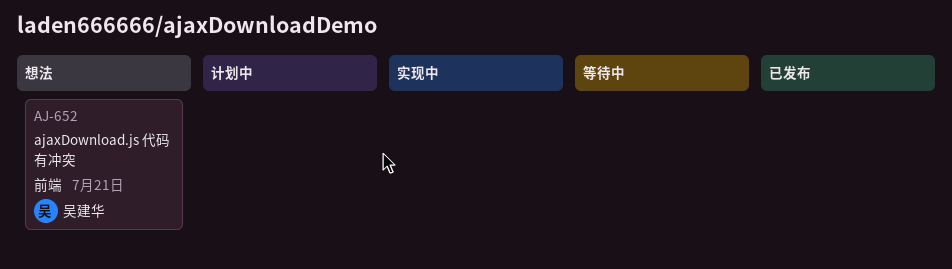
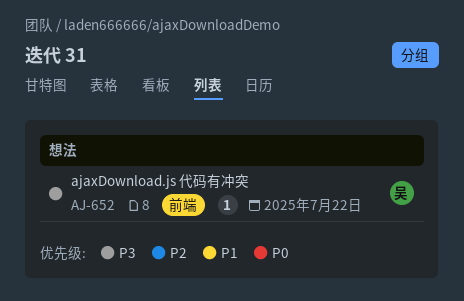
AJ-652, due: Jul 21 -> Jul 22

